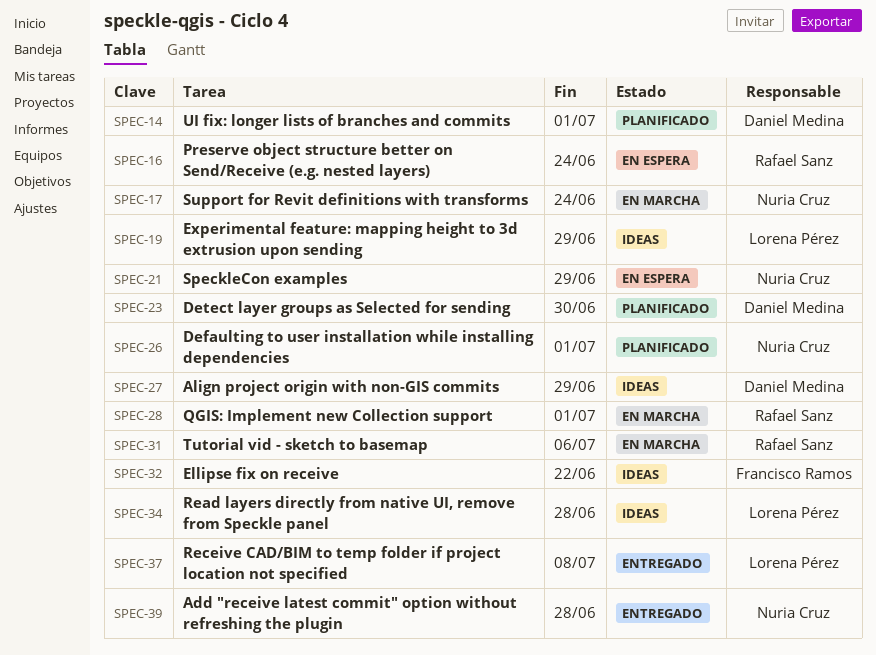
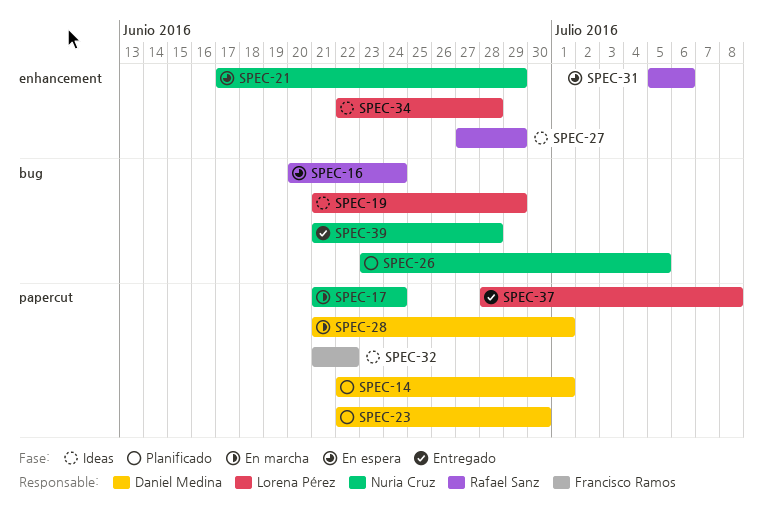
SPEC-26, due: Jul 1 -> Jul 5
SPEC-27, owner: Daniel Medina -> Rafael Sanz
SPEC-28, owner: Rafael Sanz -> Daniel Medina
SPEC-31, status: En marcha -> En espera

